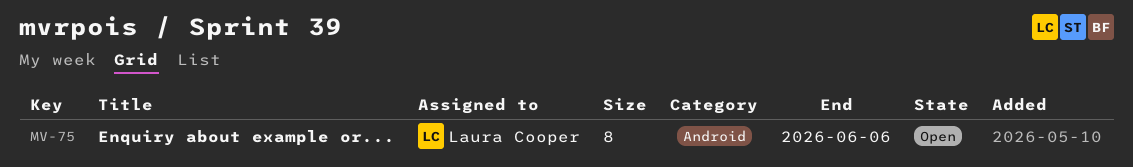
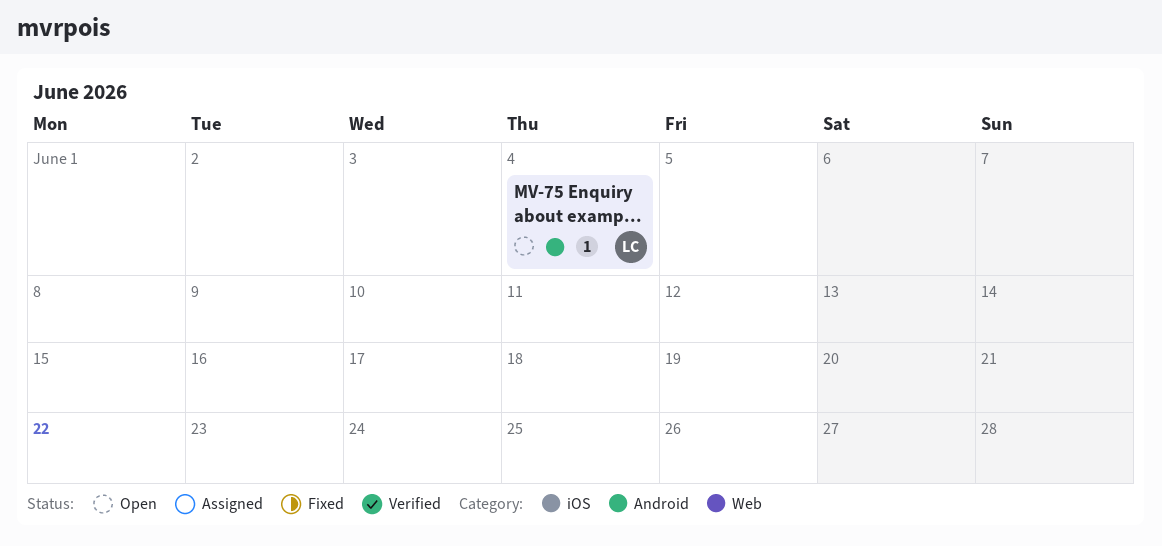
MV-75, estimate: 8 -> 1
MV-75, due: Jun 6 -> Jun 4

